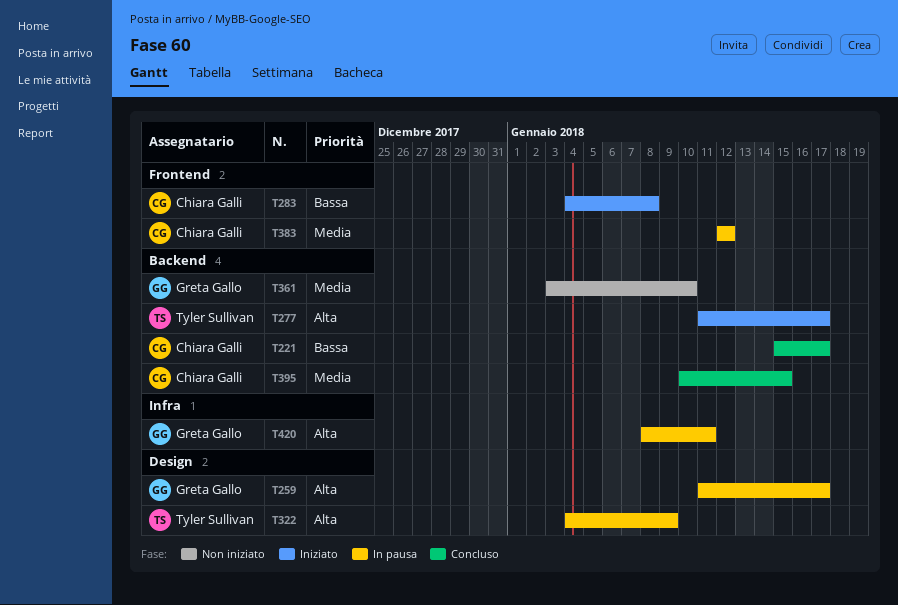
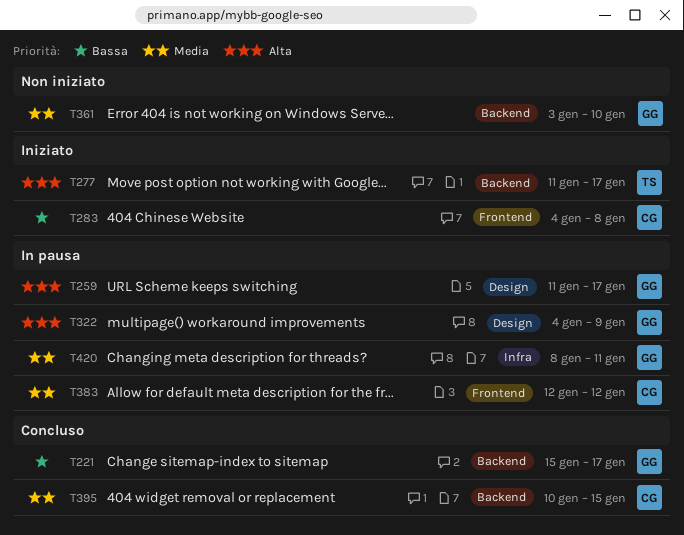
T221, owner: Chiara Galli -> Greta Gallo
T322, owner: Tyler Sullivan -> Greta Gallo
T420, priority: Alta -> Media

